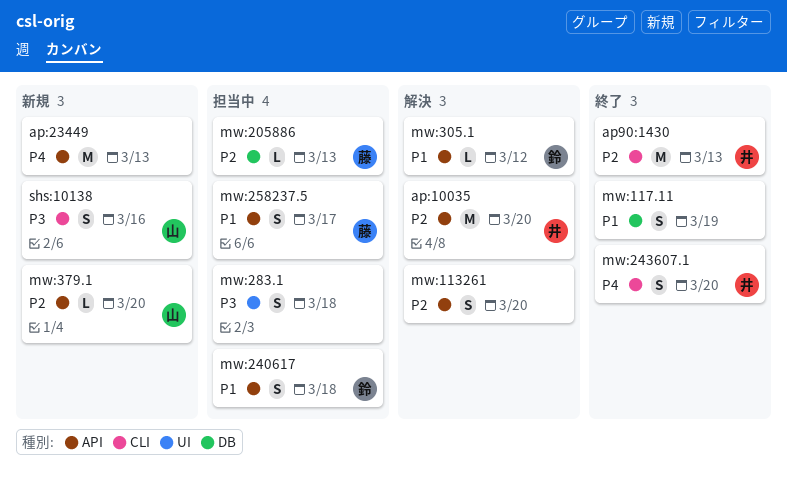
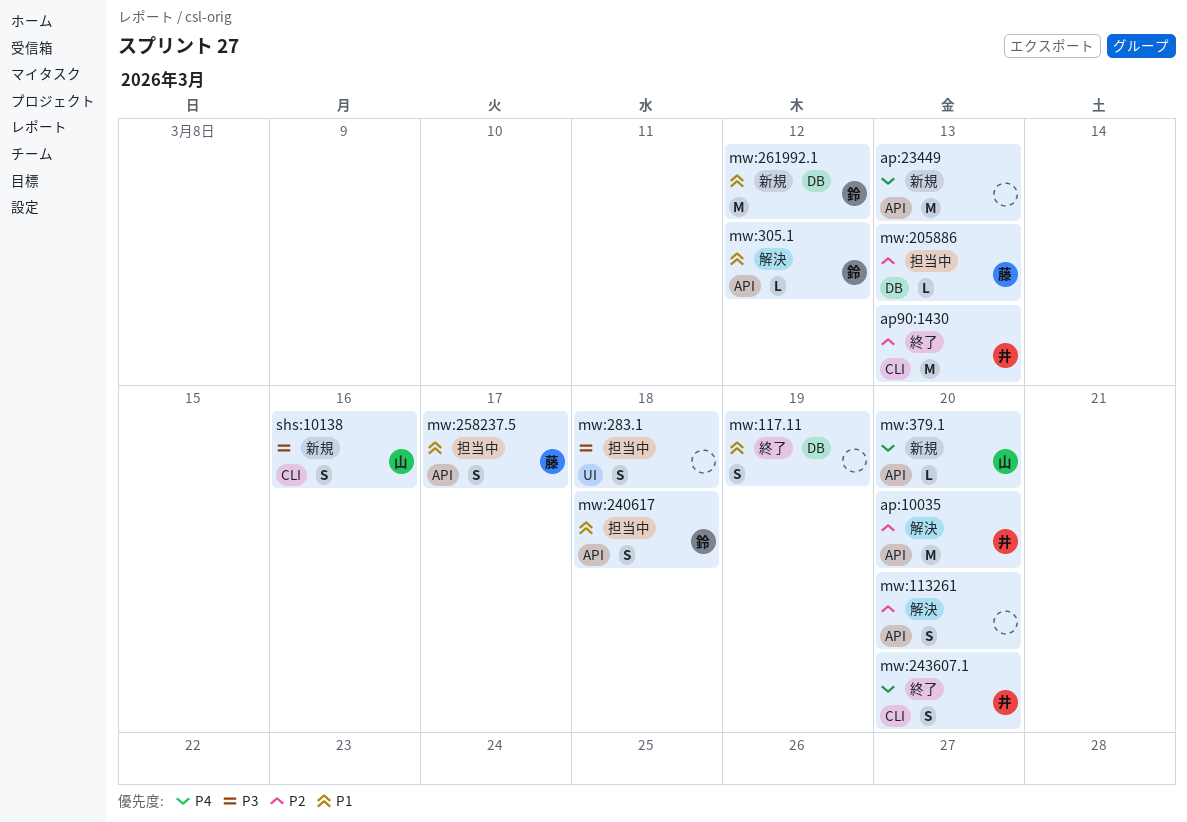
mw:261992.1: none -> present
mw:379.1, priority: P2 -> P4

